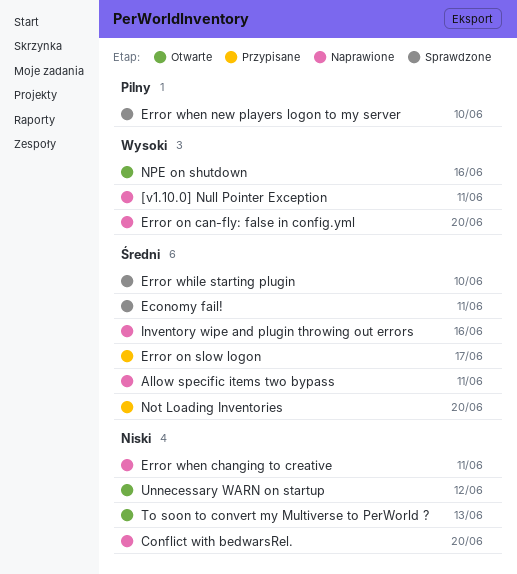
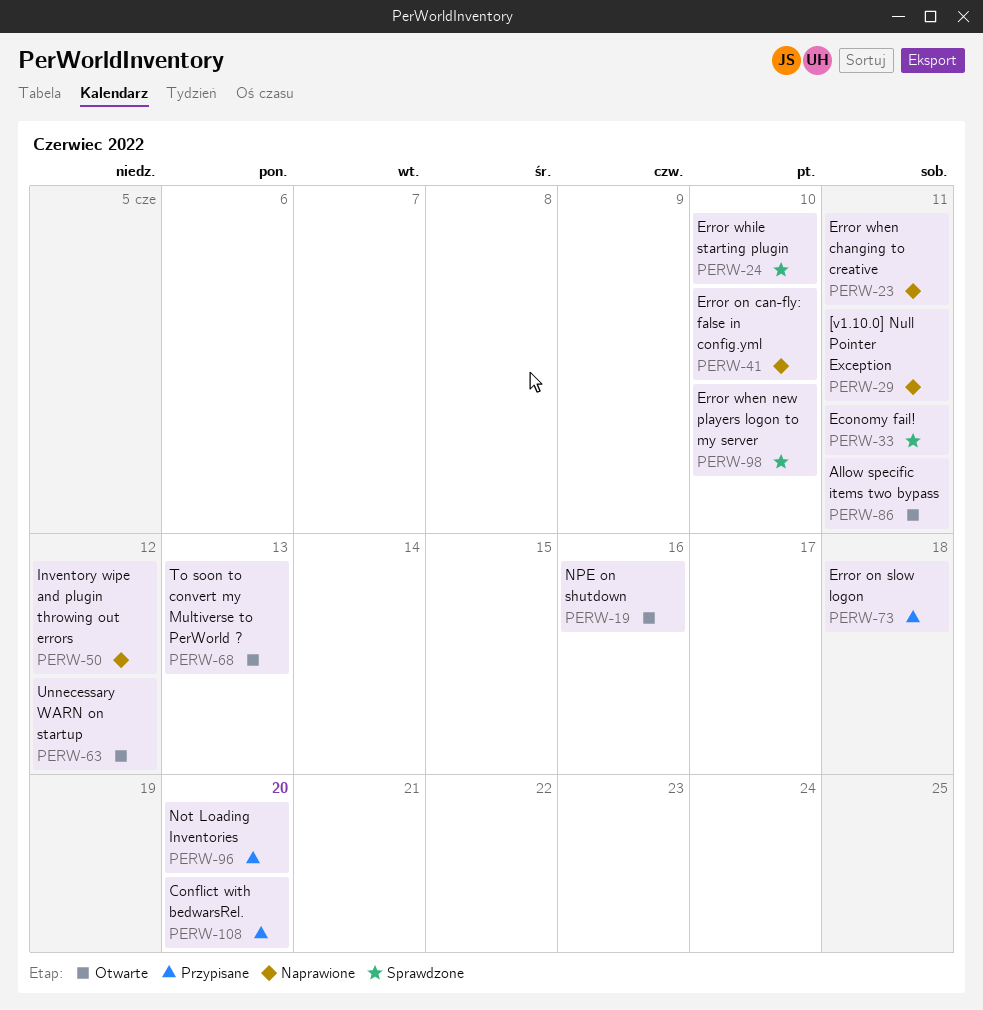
Allow specific items two bypass, status: Naprawione -> Otwarte
Conflict with bedwarsRel., status: Naprawione -> Przypisane
Error on can-fly: false in config.yml, due: Jun 20 -> Jun 10
Error on slow logon, due: Jun 17 -> Jun 18
Inventory wipe and plugin throwing out errors, due: Jun 16 -> Jun 12

